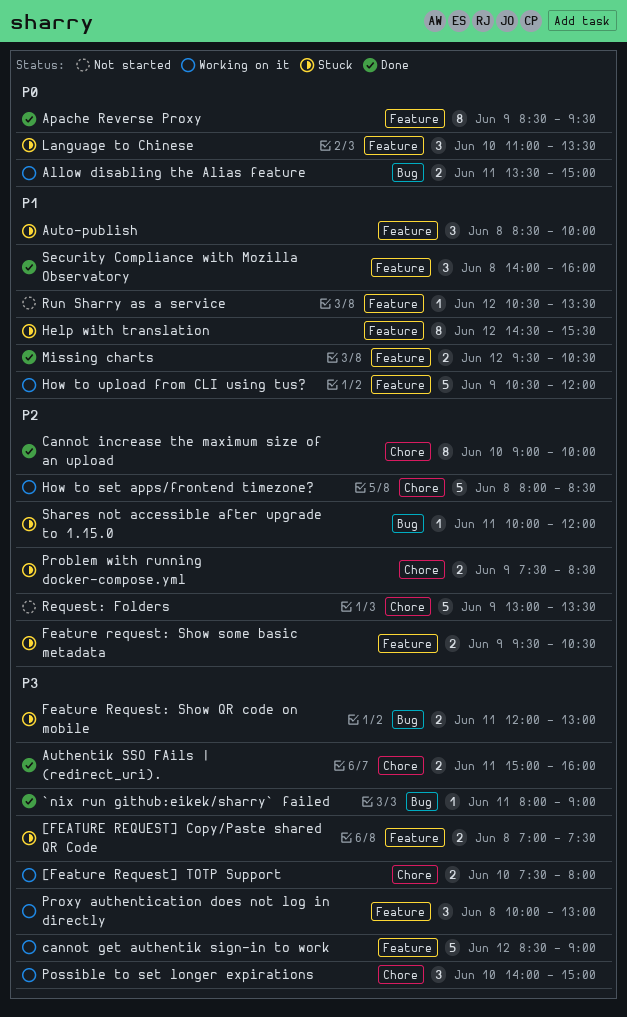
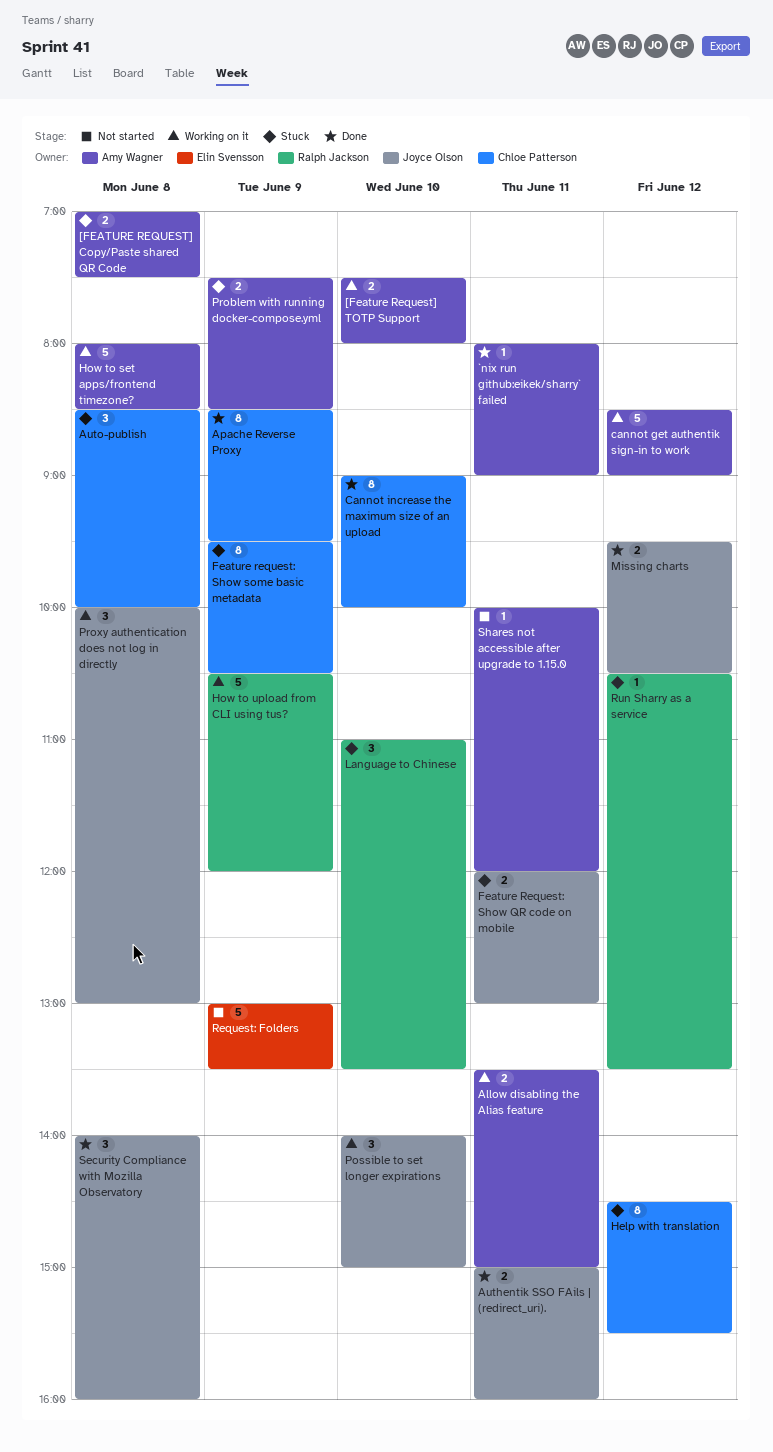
Feature request: Show some basic metadata, estimate: 2 -> 8
Run Sharry as a service, status: Not started -> Stuck
Shares not accessible after upgrade to 1.15.0, status: Stuck -> Not started

